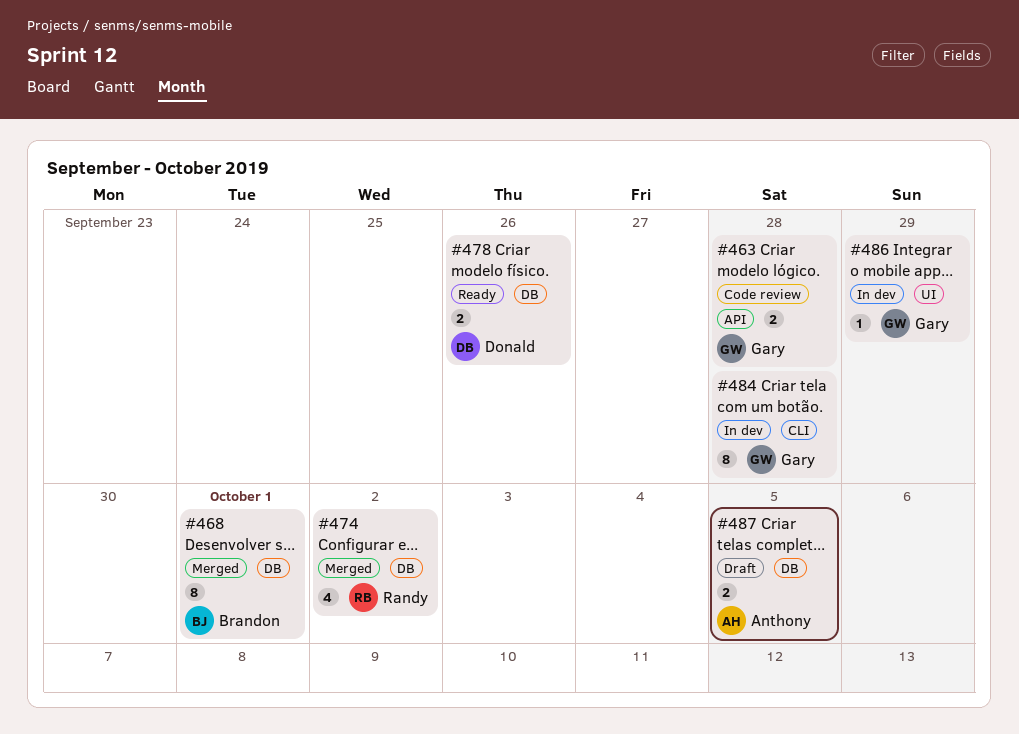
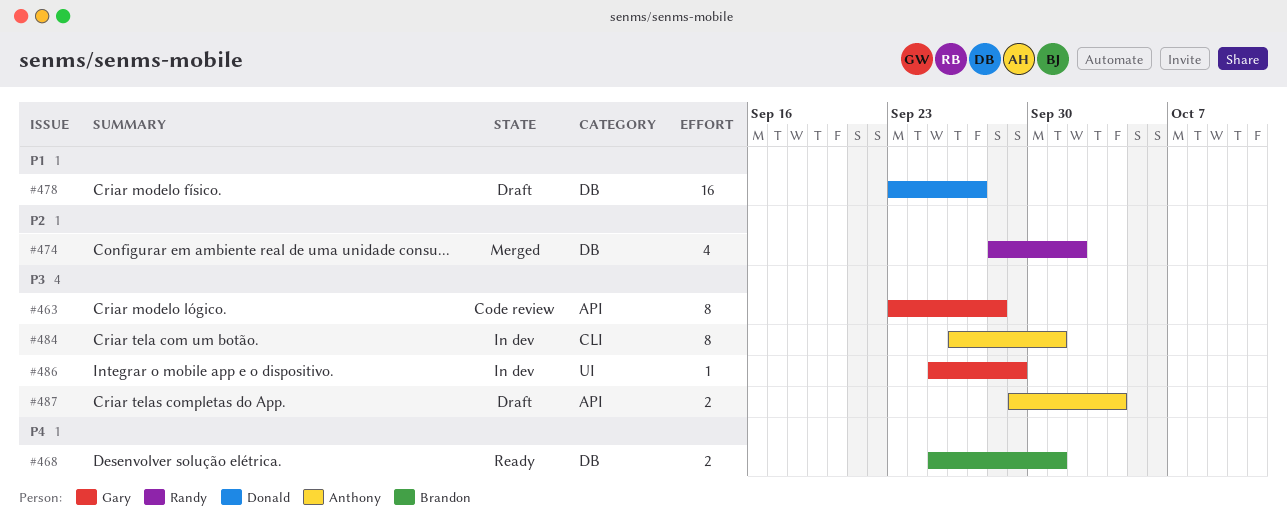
#463, estimate: 2 -> 8
#468, status: Merged -> Ready
#468, estimate: 8 -> 2
#478, status: Ready -> Draft
#478, estimate: 2 -> 16
#478, due: Sep 26 -> Sep 27
#484, owner: Gary -> Anthony
#484, due: Sep 28 -> Oct 1
#487, label: DB -> API
#487, due: Oct 5 -> Oct 4

